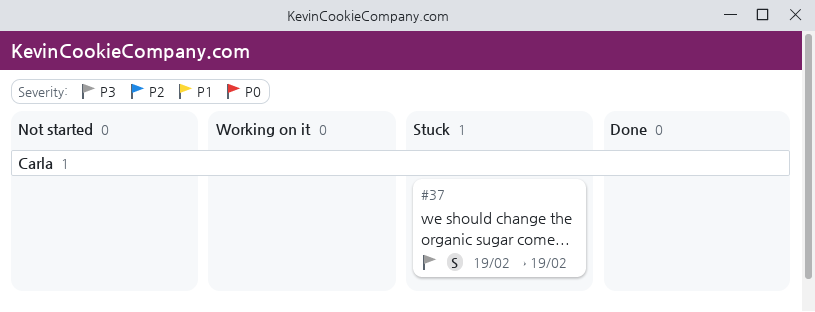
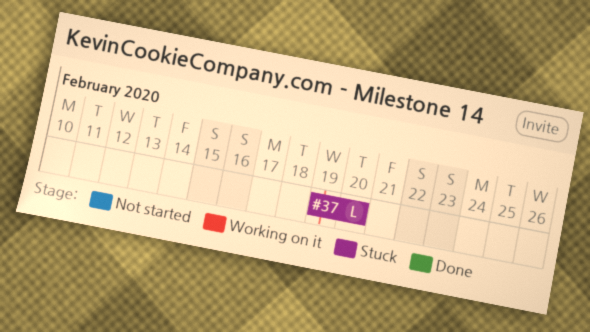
#37, estimate: S -> L
#37, due: Feb 19 -> Feb 20

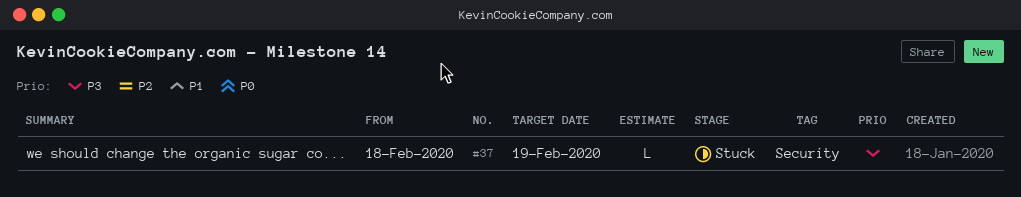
#37, start: Feb 19 -> Feb 18
#37, due: Feb 20 -> Feb 19

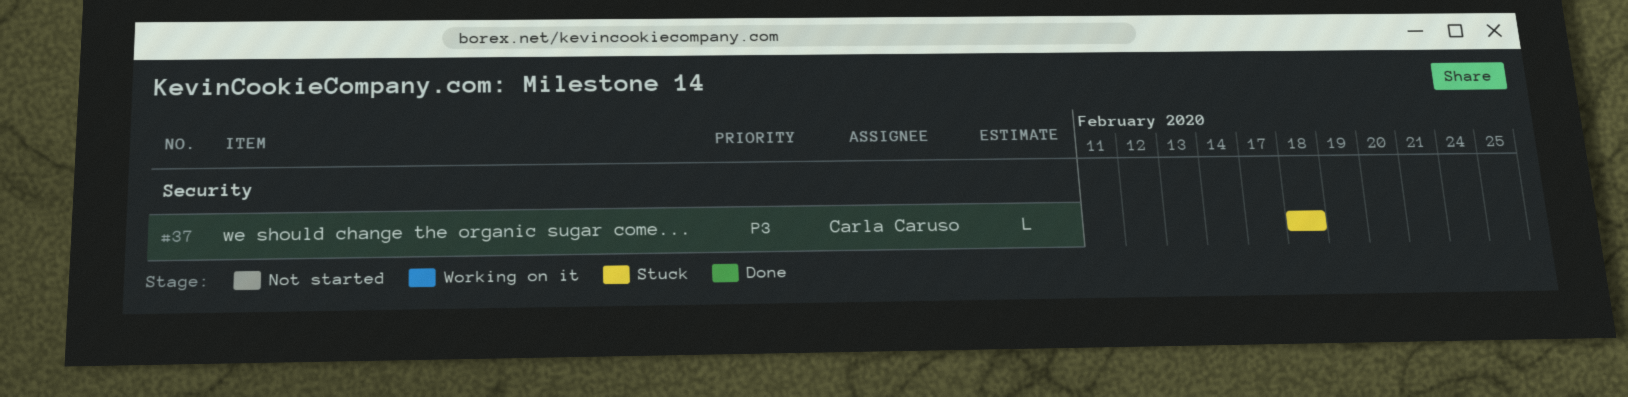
#37, due: Feb 19 -> Feb 18

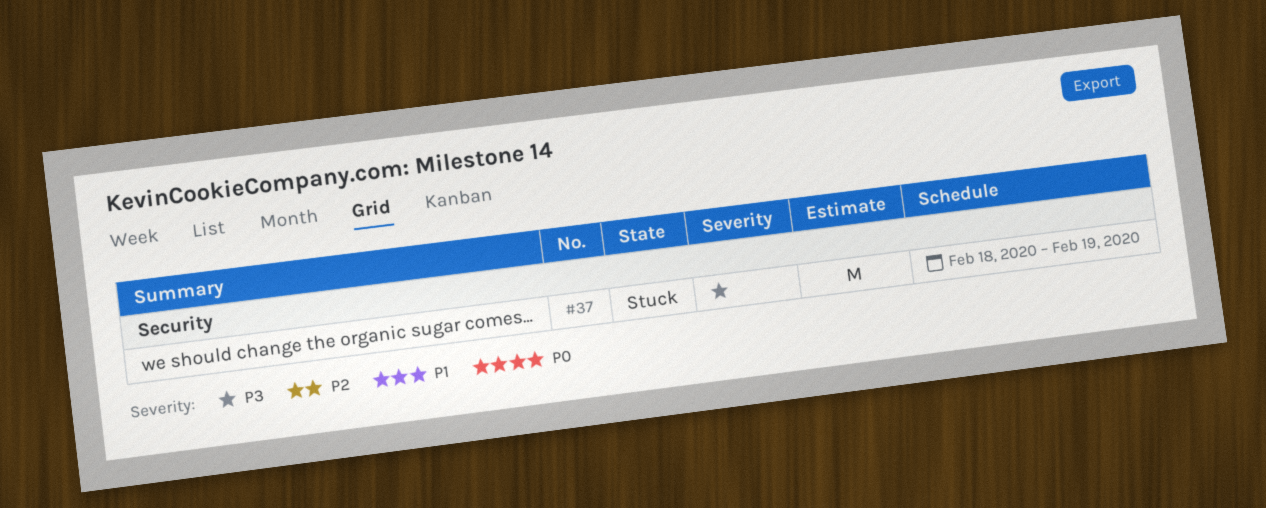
#37, estimate: L -> M
#37, due: Feb 18 -> Feb 19

